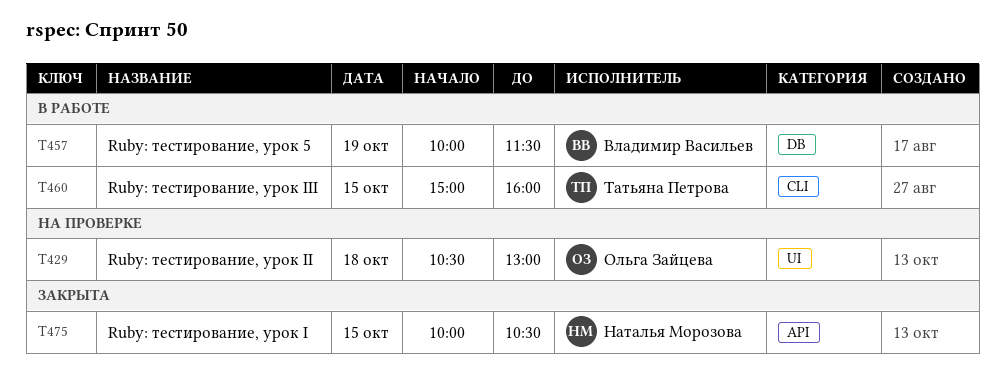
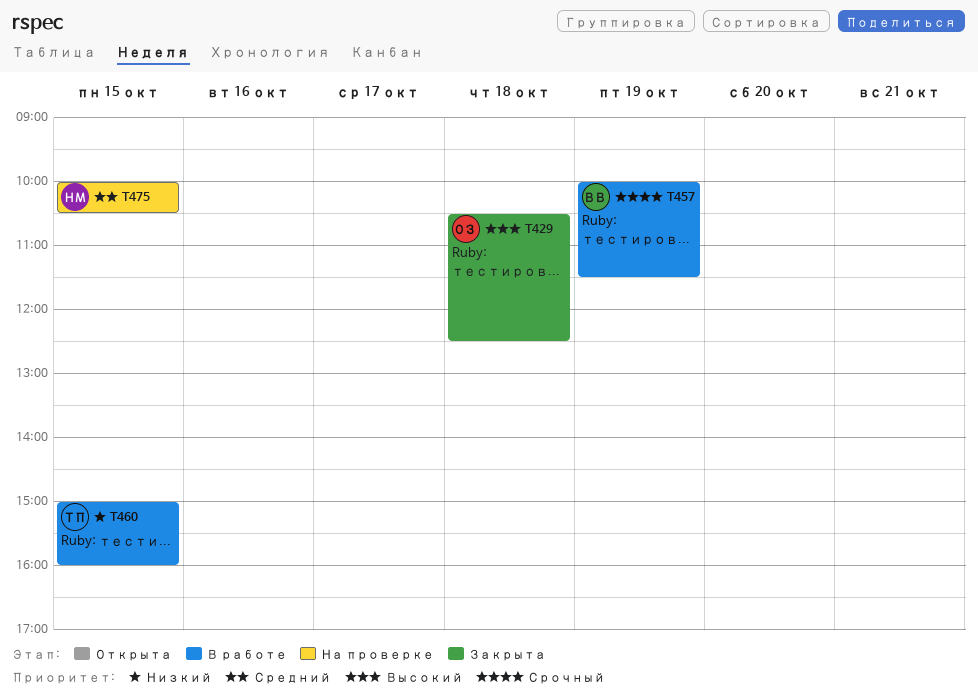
T429, status: На проверке -> Закрыта
T429, ends: 13:00 -> 12:30
T475, status: Закрыта -> На проверке

